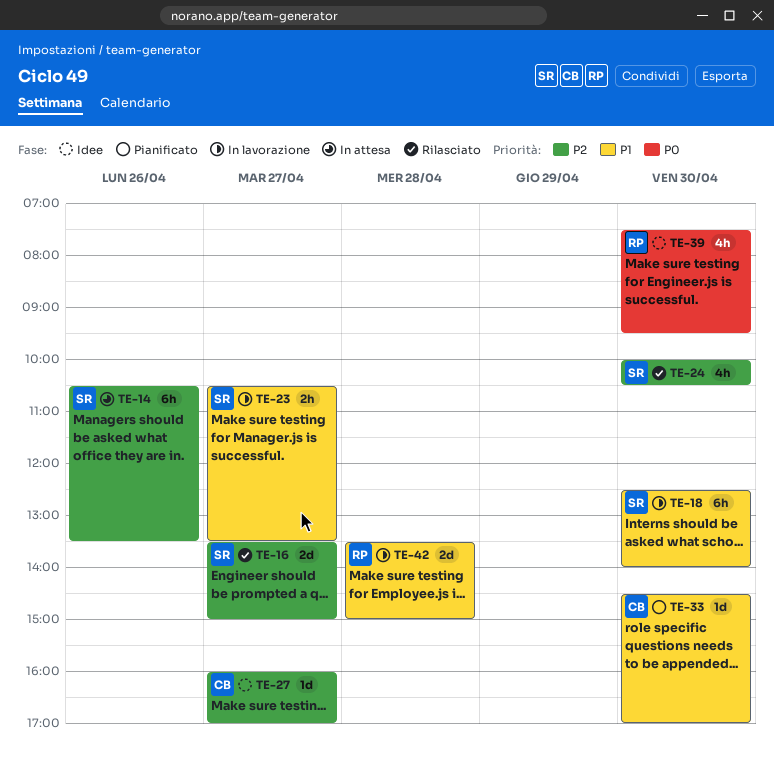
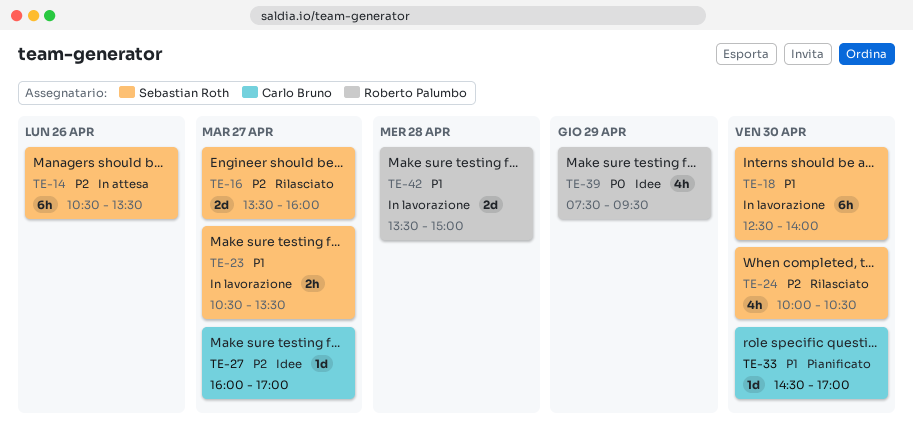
TE-16, ends: 15:00 -> 16:00
TE-39, day: Apr 30 -> Apr 29

